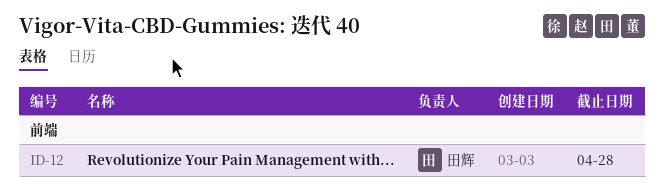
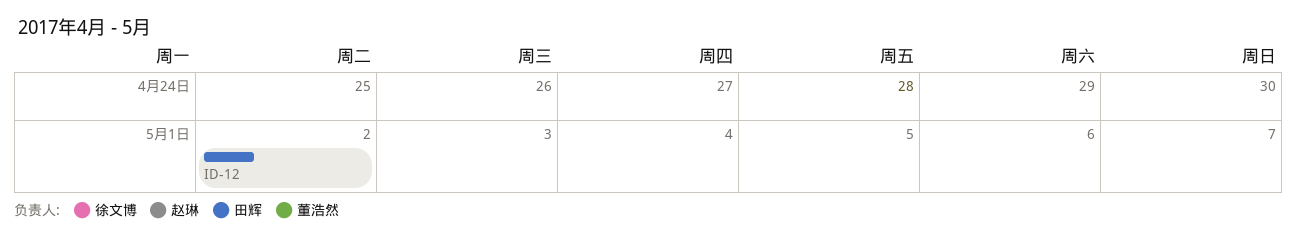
ID-12, due: Apr 28 -> May 2

